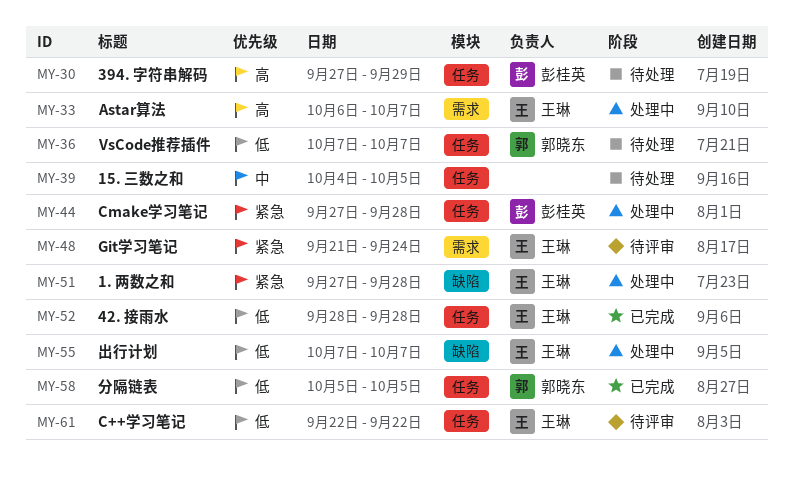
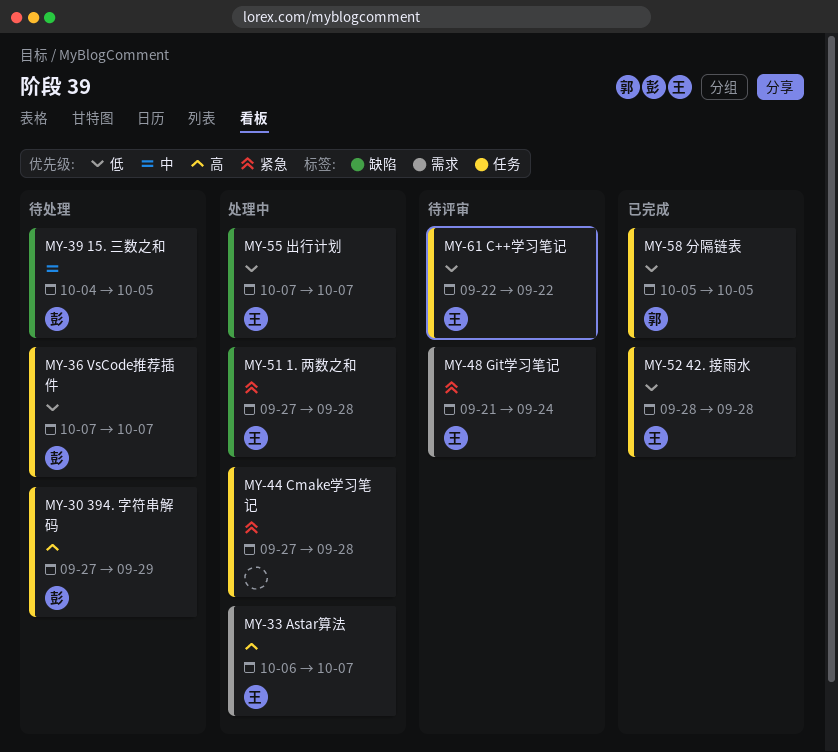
MY-36, owner: 郭晓东 -> 彭桂英
MY-39, owner: none -> 彭桂英
MY-39, label: 任务 -> 缺陷
MY-44, owner: 彭桂英 -> none

